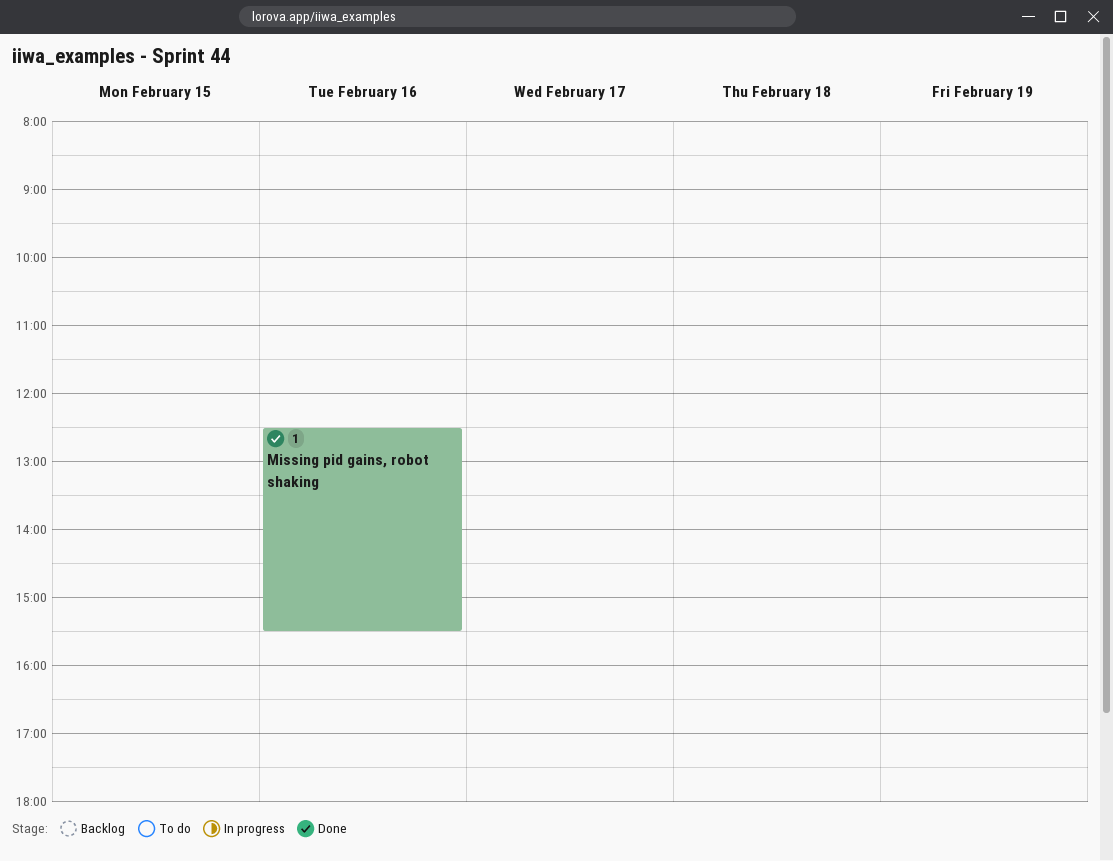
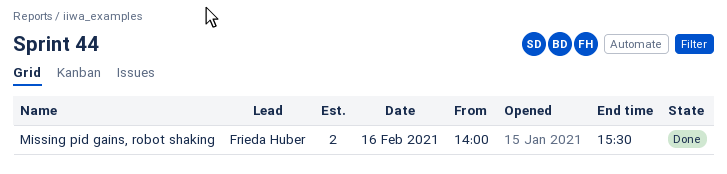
Missing pid gains, robot shaking, estimate: 1 -> 2
Missing pid gains, robot shaking, begins: 12:30 -> 14:00

